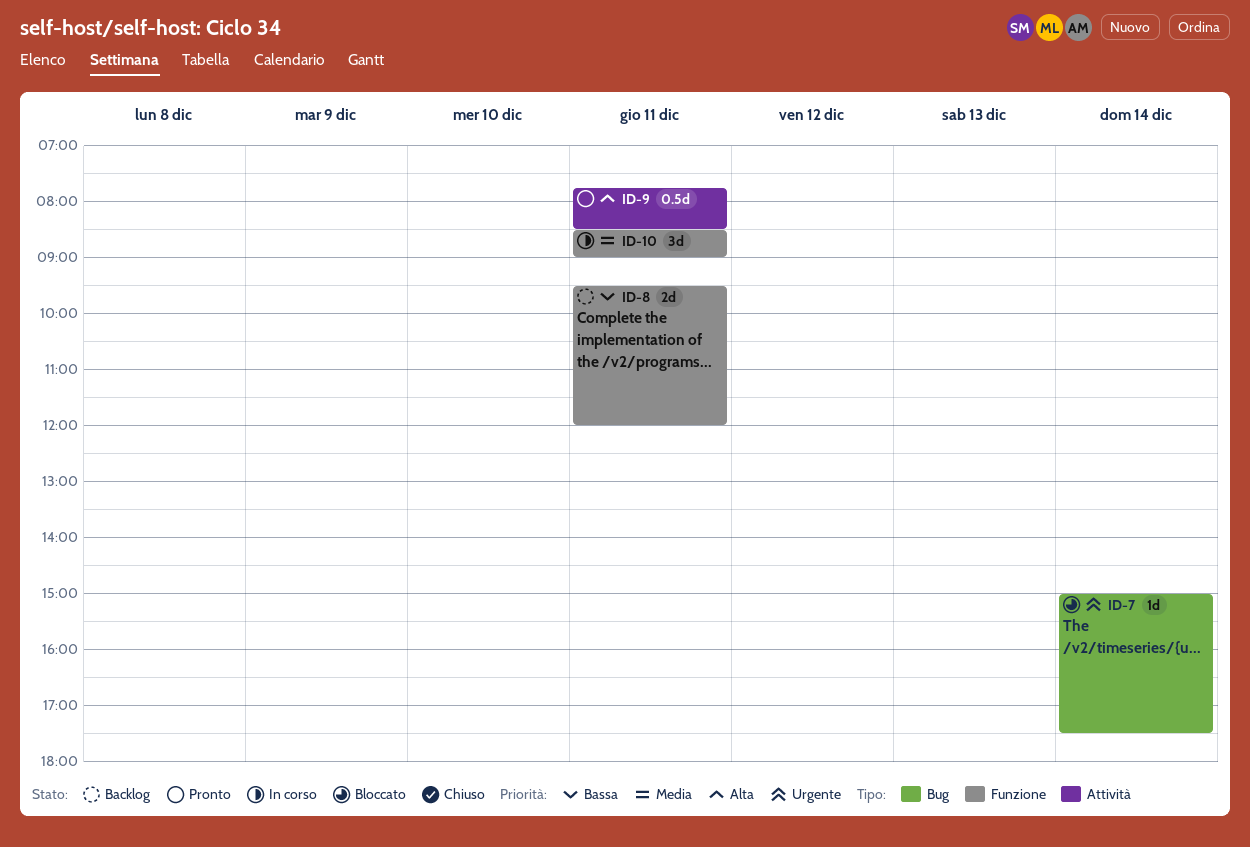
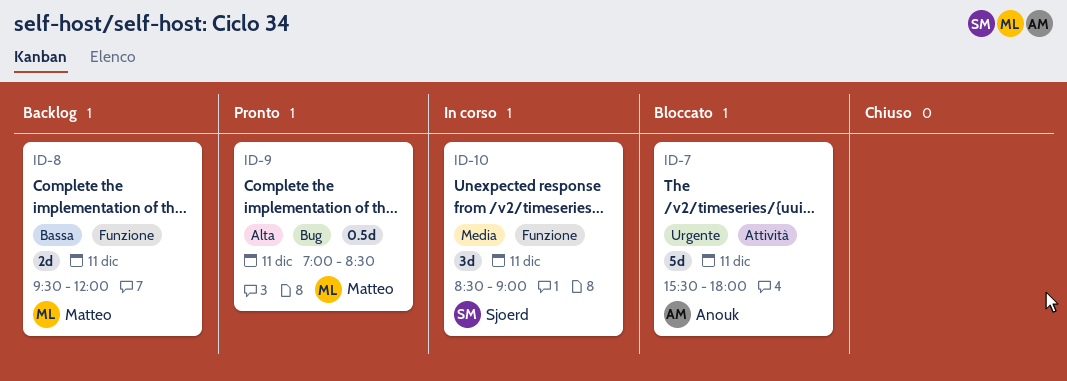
ID-7, label: Bug -> Attività
ID-7, estimate: 1d -> 5d
ID-7, day: Dec 14 -> Dec 11
ID-7, begins: 15:00 -> 15:30
ID-7, ends: 17:30 -> 18:00
ID-9, label: Attività -> Bug
ID-9, begins: 07:45 -> 07:00

